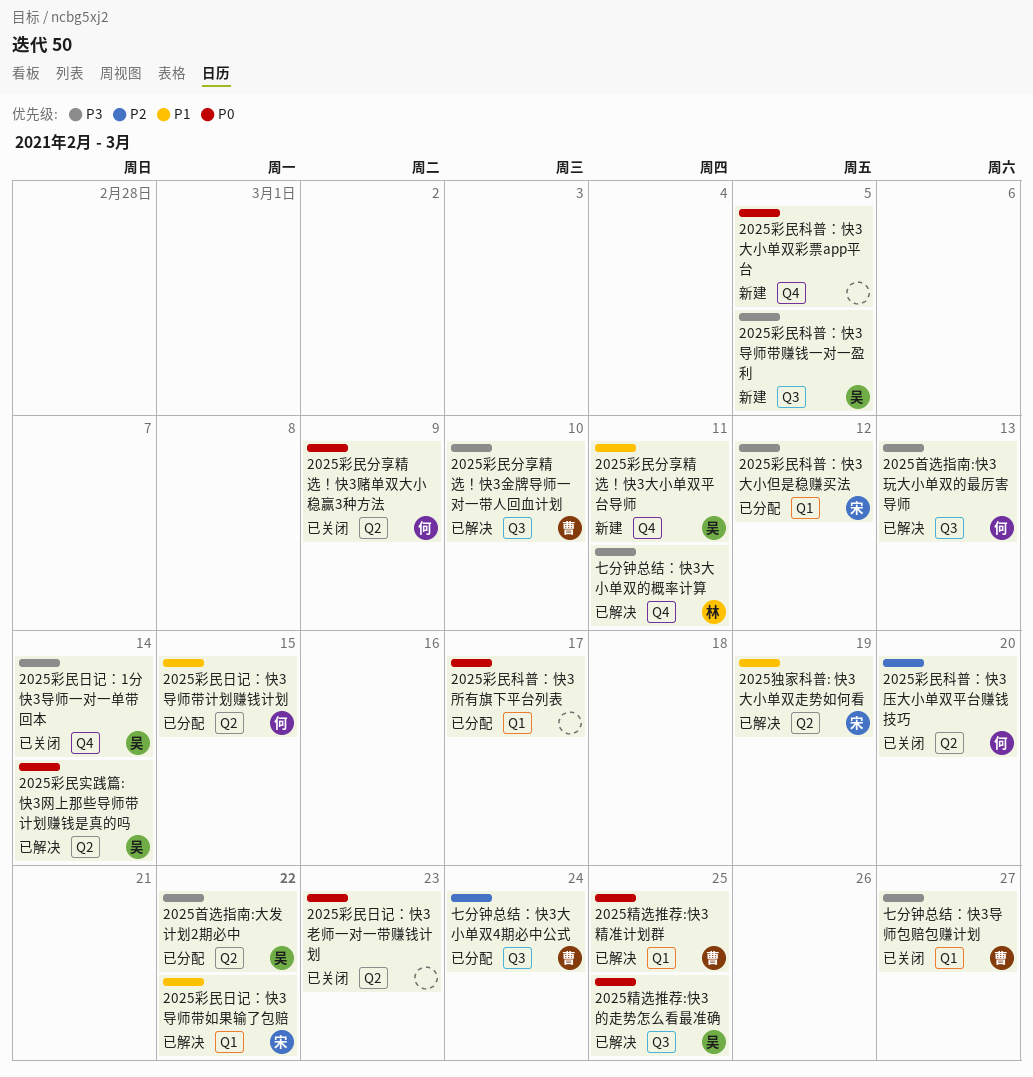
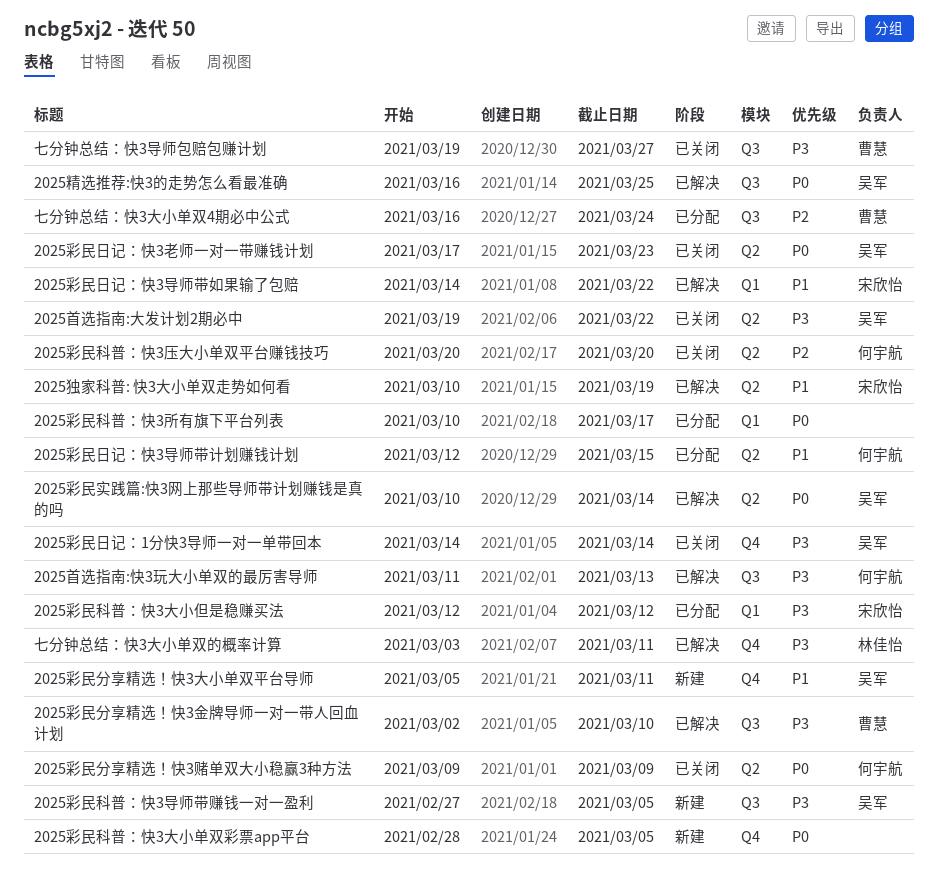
2025彩民日记：快3老师一对一带赚钱计划, owner: none -> 吴军
2025精选推荐:快3精准计划群: present -> none
2025首选指南:大发计划2期必中, status: 已分配 -> 已关闭
七分钟总结：快3导师包赔包赚计划, label: Q1 -> Q3

